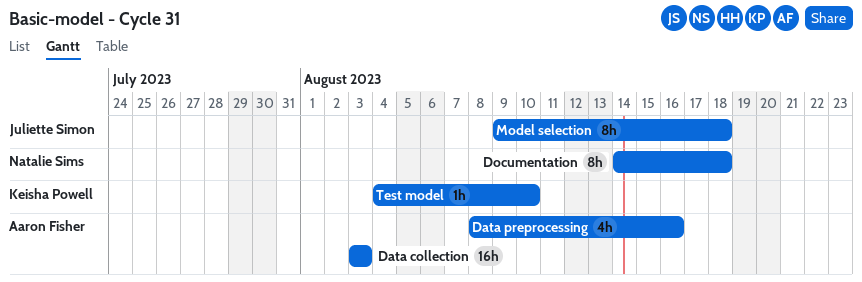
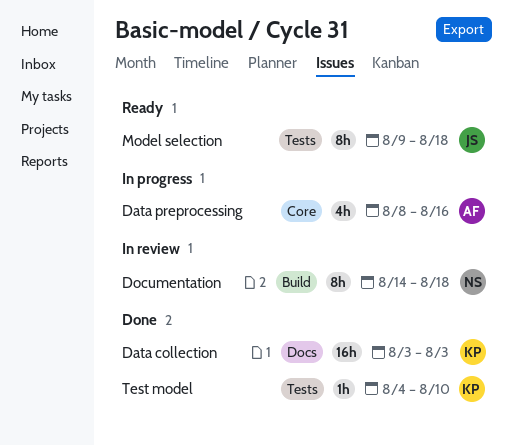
Data collection, owner: Aaron Fisher -> Keisha Powell

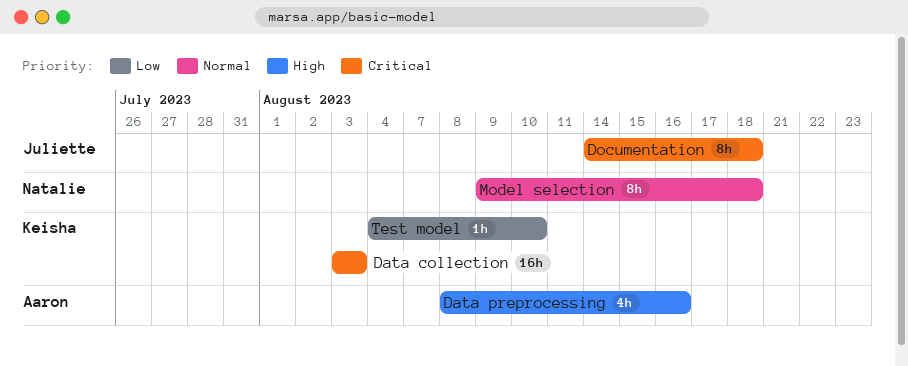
Documentation, owner: Natalie -> Juliette
Model selection, owner: Juliette -> Natalie

